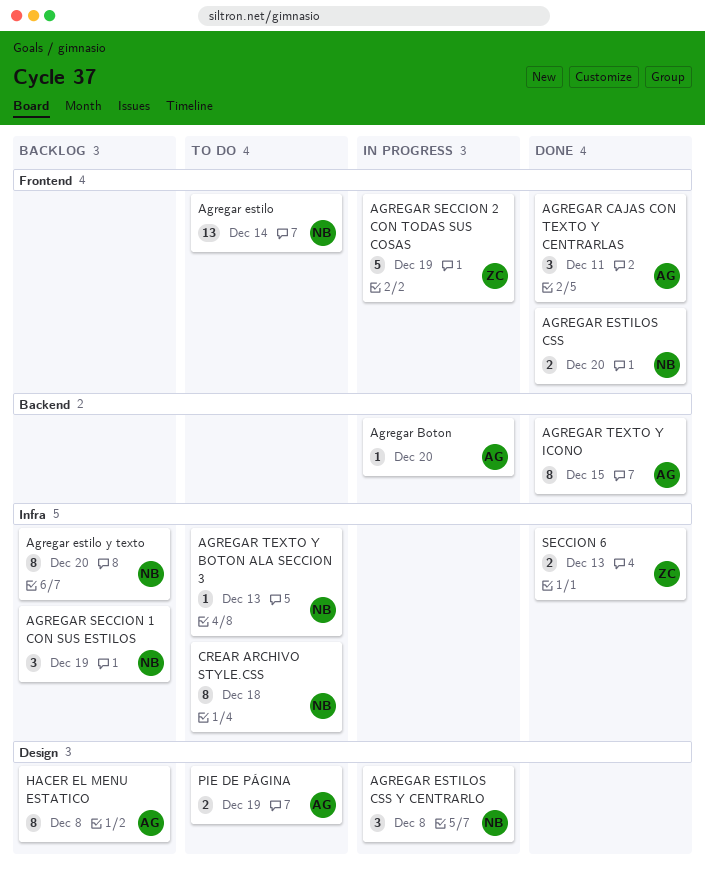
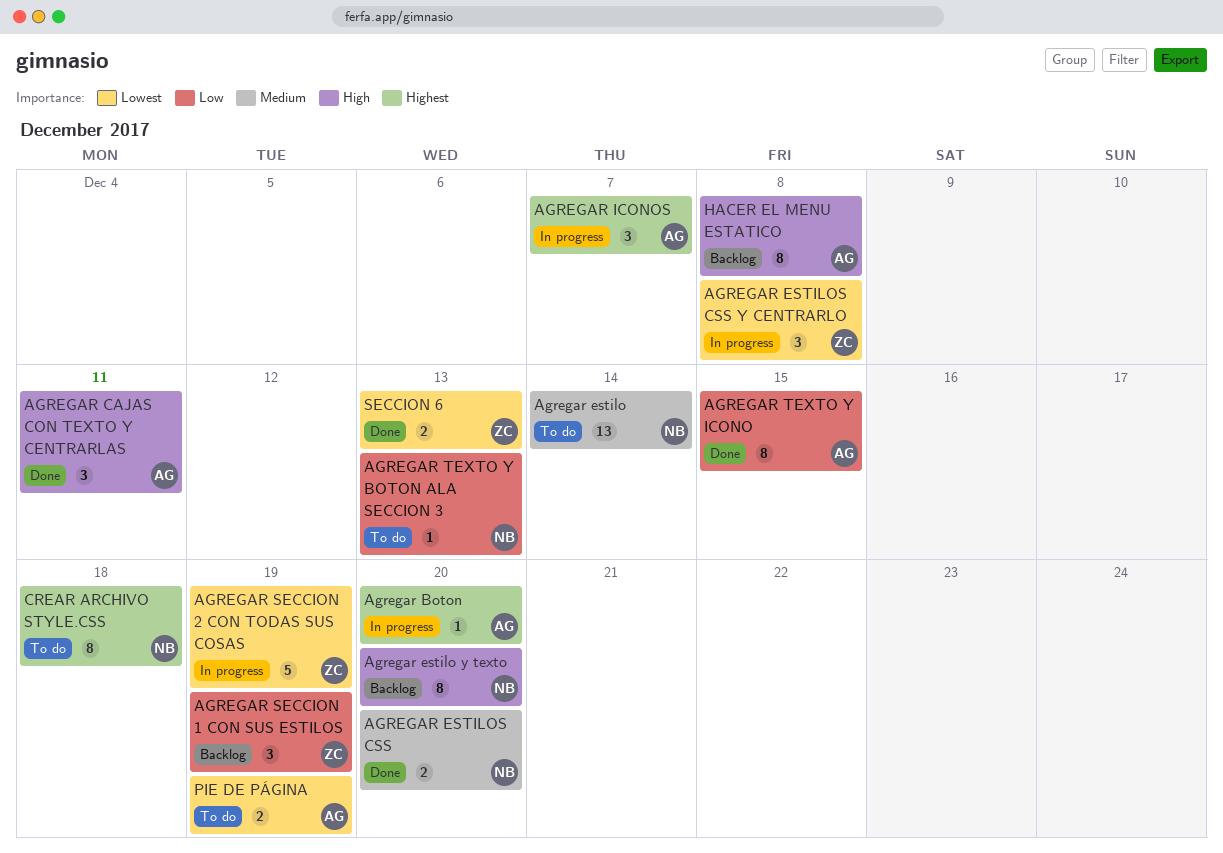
AGREGAR ESTILOS CSS Y CENTRARLO, owner: NB -> ZC
AGREGAR ICONOS: none -> present
AGREGAR SECCION 1 CON SUS ESTILOS, owner: NB -> ZC

